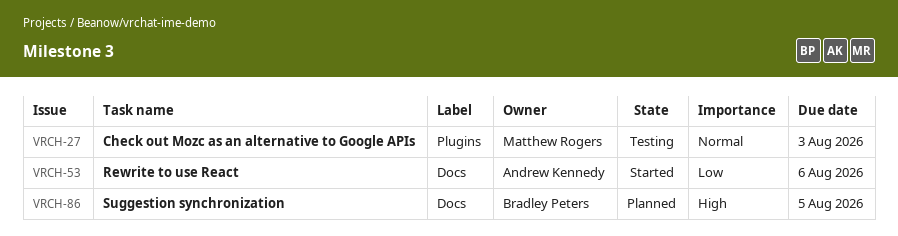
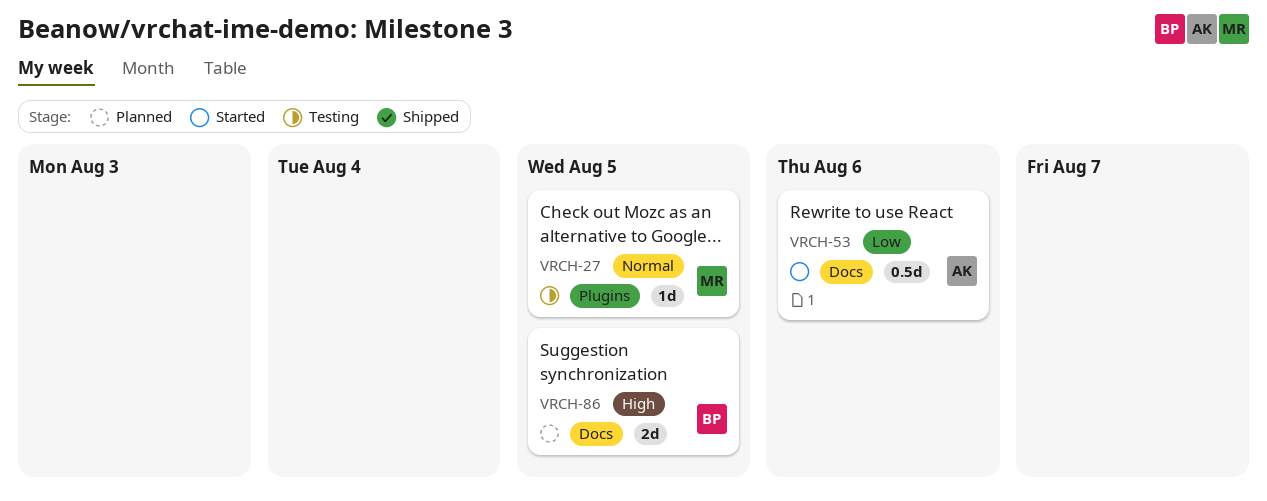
VRCH-27, due: Aug 3 -> Aug 5

